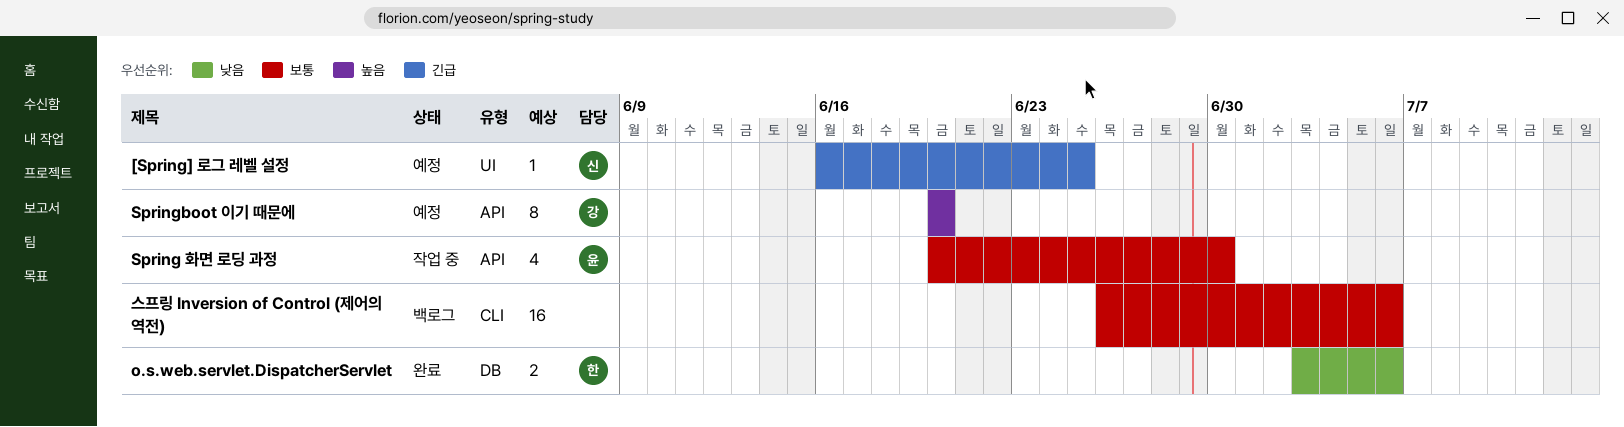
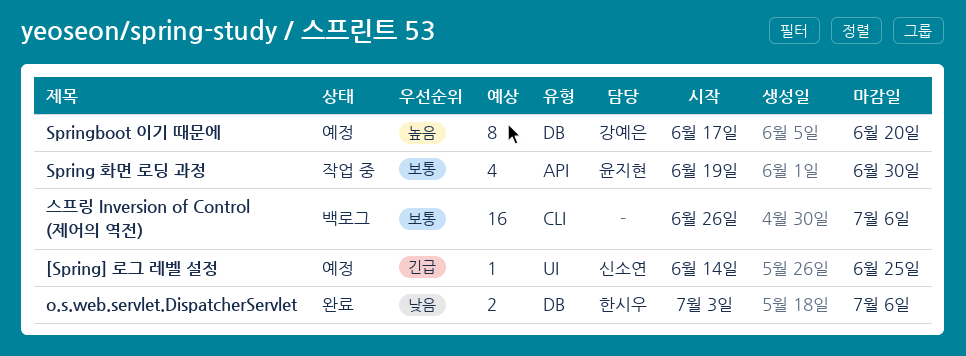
[Spring] 로그 레벨 설정, start: Jun 16 -> Jun 14
Spring 화면 로딩 과정, start: Jun 20 -> Jun 19
Springboot 이기 때문에, label: API -> DB
Springboot 이기 때문에, start: Jun 20 -> Jun 17

